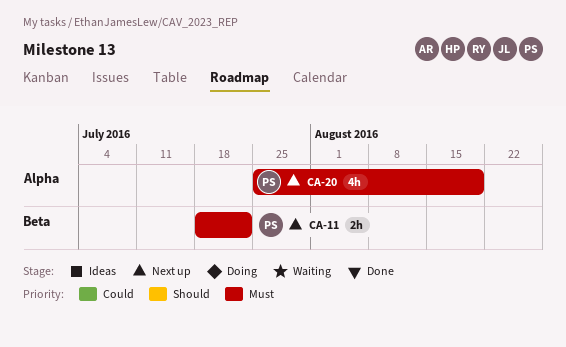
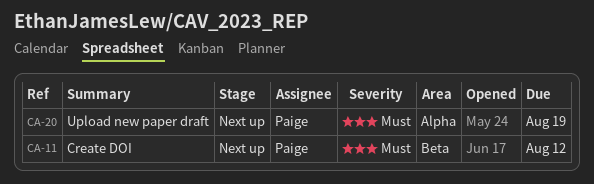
CA-11, due: Jul 22 -> Aug 12

